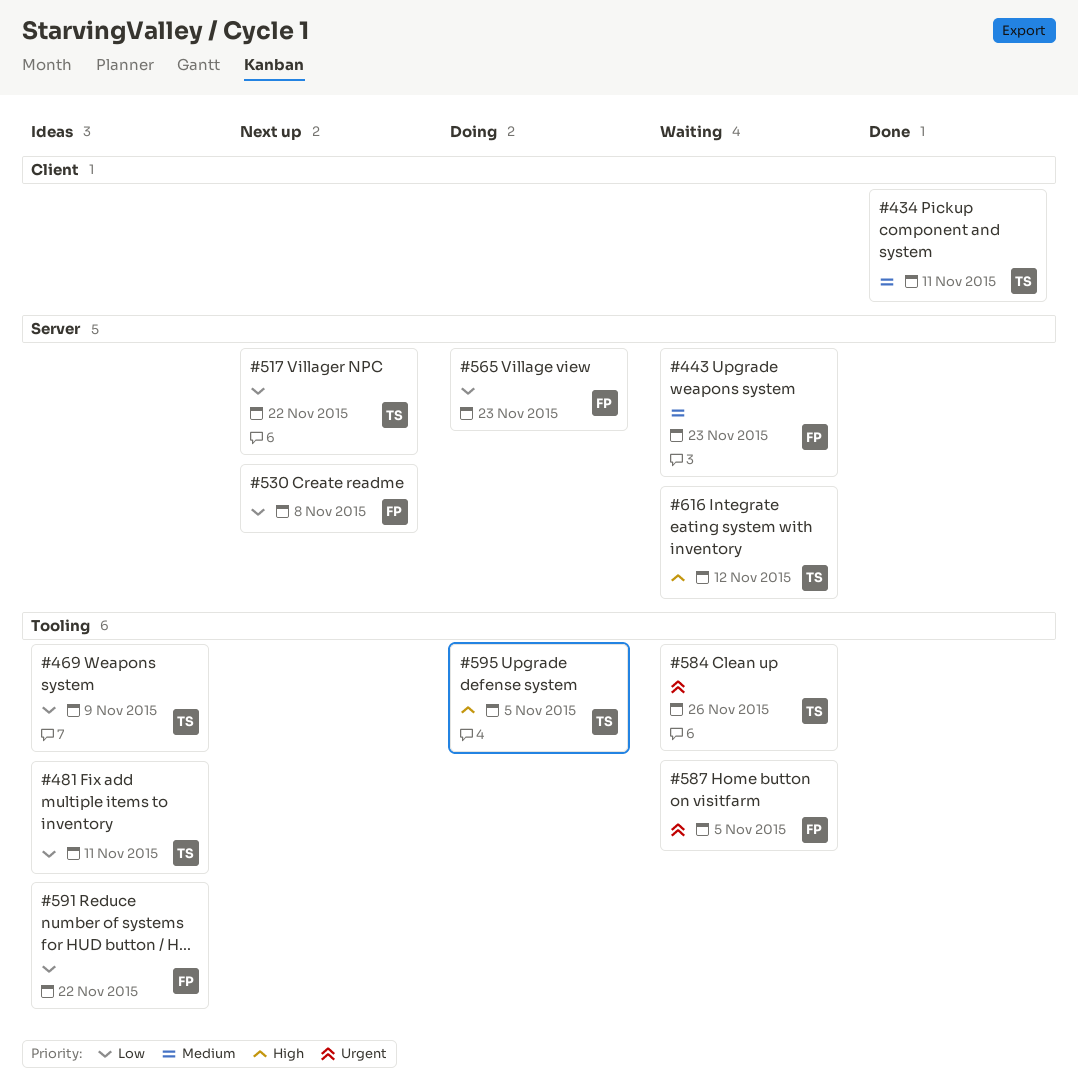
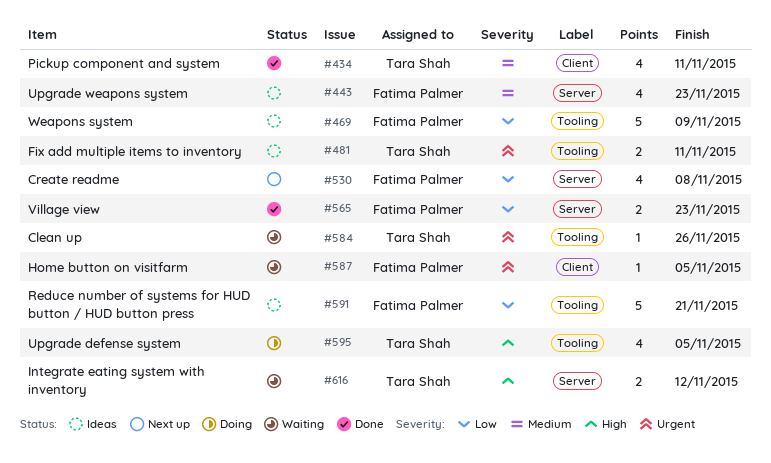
#443, status: Waiting -> Ideas
#469, owner: Tara Shah -> Fatima Palmer
#481, priority: Low -> Urgent
#517: present -> none
#565, status: Doing -> Done
#587, label: Tooling -> Client
#591, due: Nov 22 -> Nov 21

